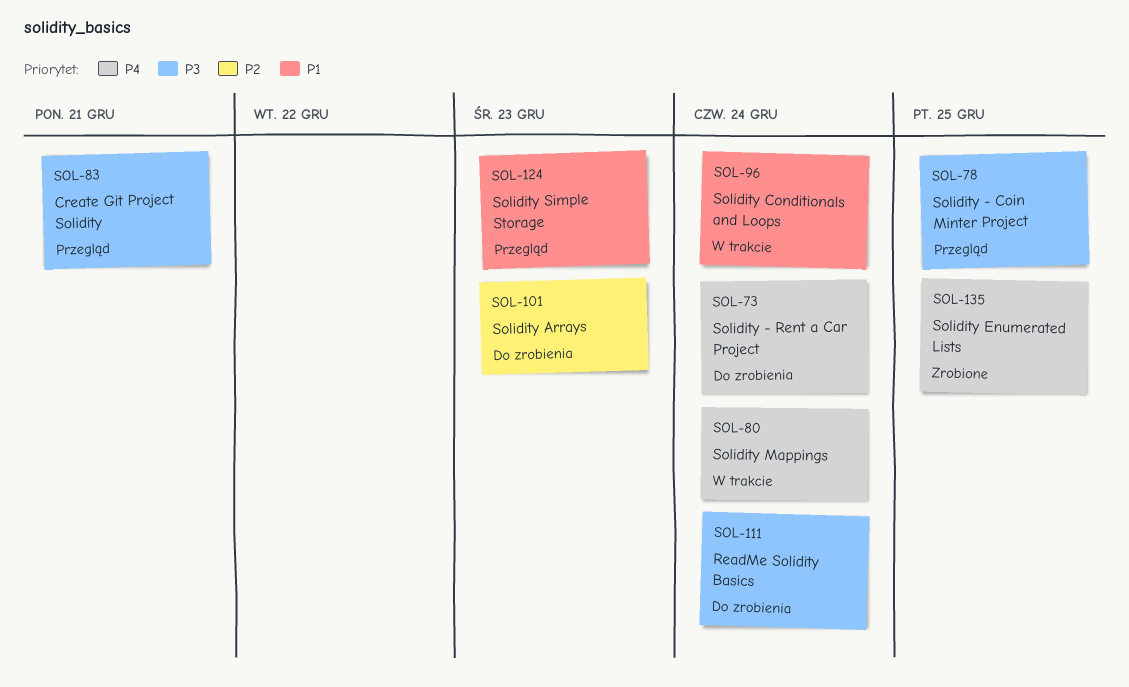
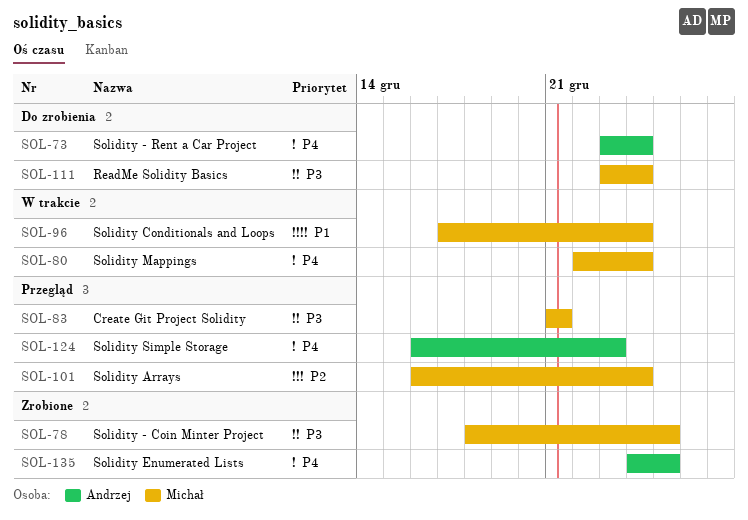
SOL-78, status: Przegląd -> Zrobione
SOL-101, status: Do zrobienia -> Przegląd
SOL-101, due: Dec 23 -> Dec 24
SOL-124, priority: P1 -> P4

